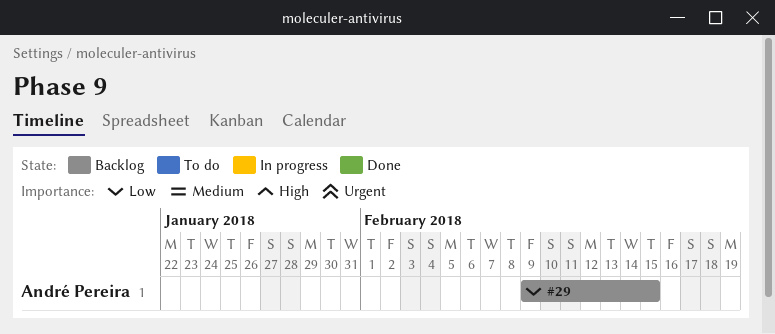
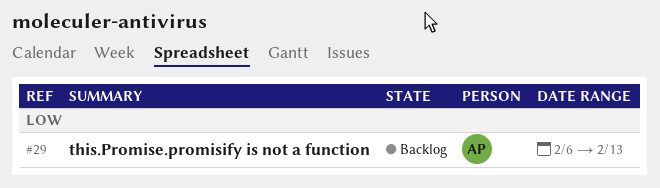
#29, start: Feb 9 -> Feb 6
#29, due: Feb 15 -> Feb 13

